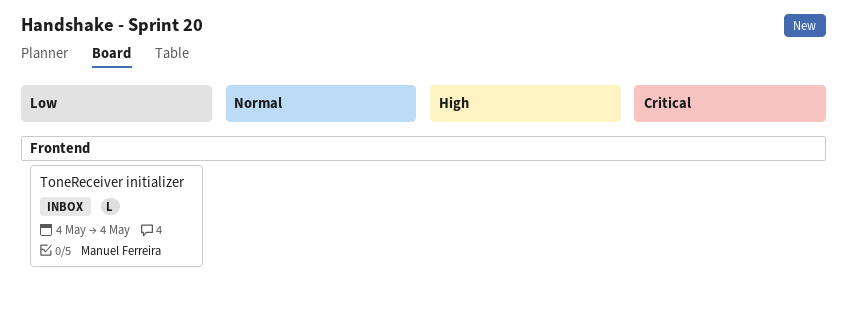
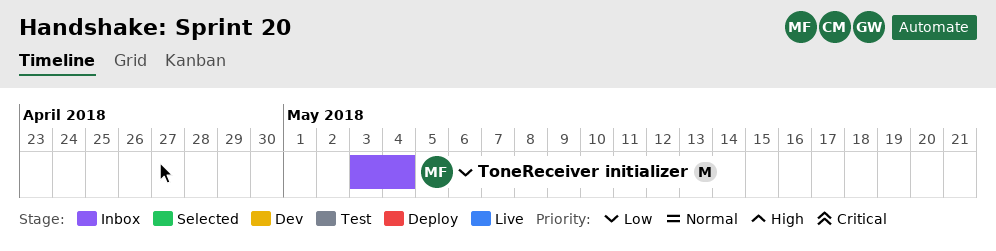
ToneReceiver initializer, estimate: L -> M
ToneReceiver initializer, start: May 4 -> May 3

